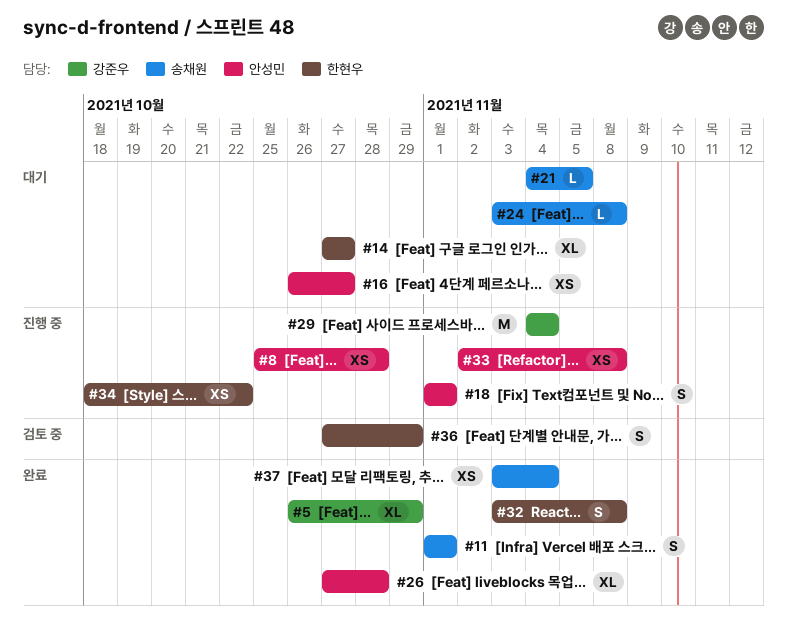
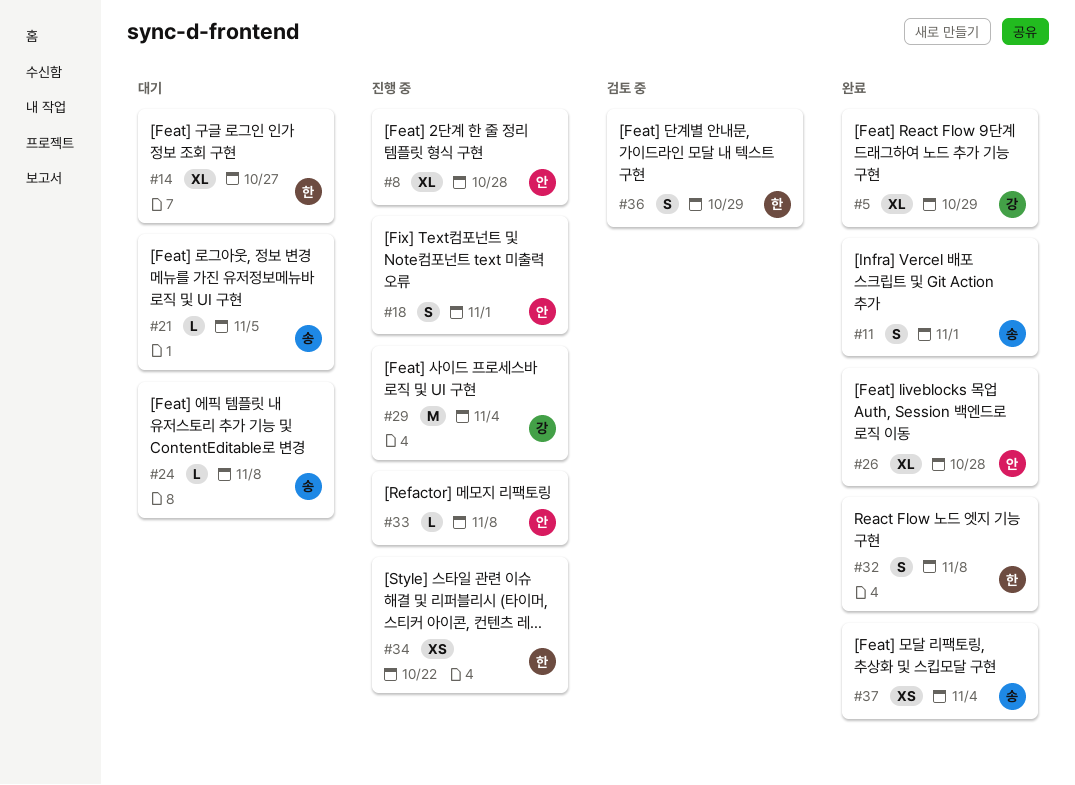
#8, estimate: XS -> XL
#16: present -> none
#33, estimate: XS -> L

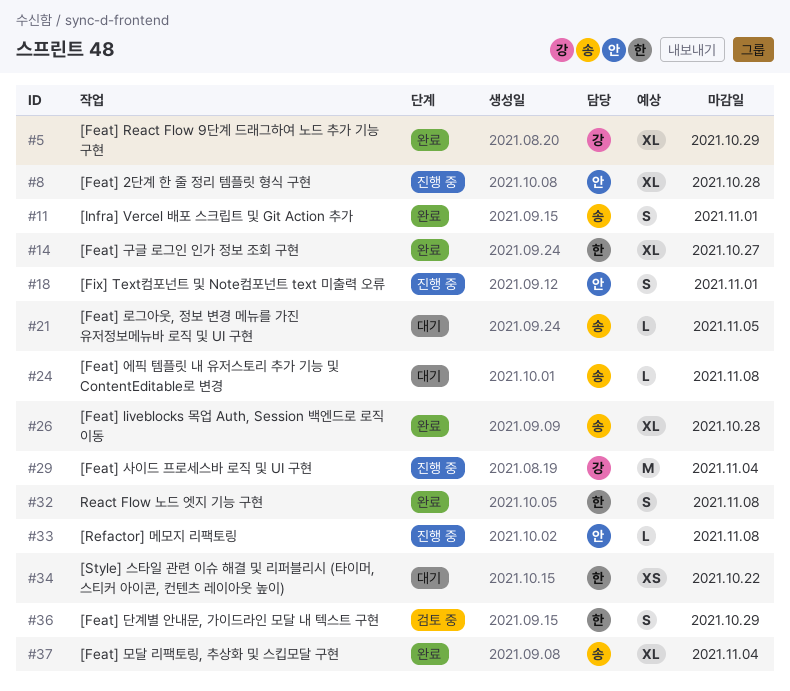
#14, status: 대기 -> 완료
#26, owner: 안 -> 송
#34, status: 진행 중 -> 대기
#37, estimate: XS -> XL

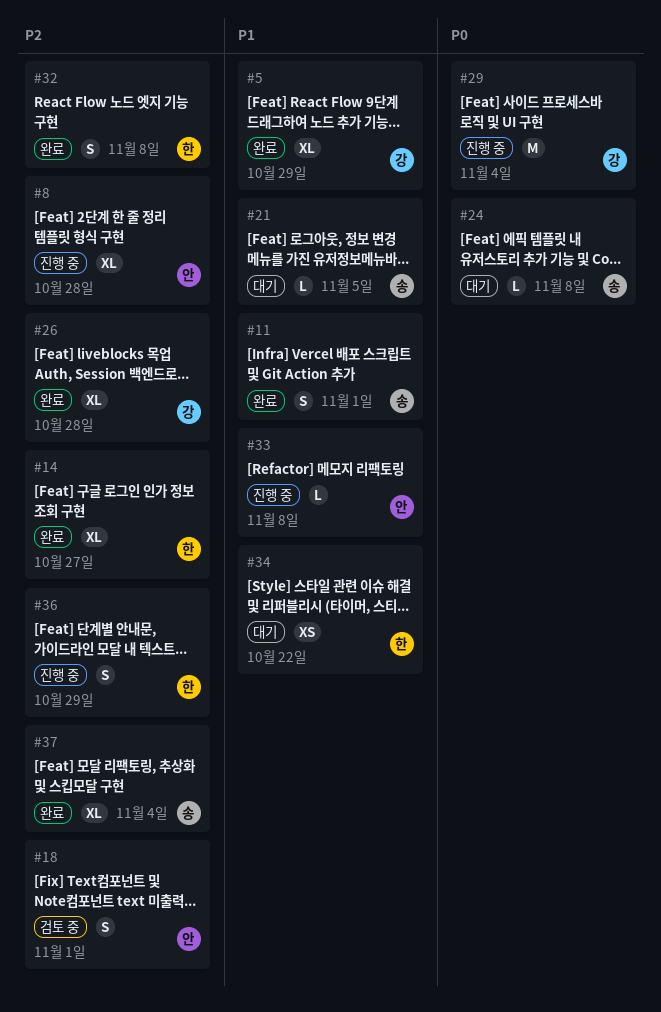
#18, status: 진행 중 -> 검토 중
#26, owner: 송 -> 강
#36, status: 검토 중 -> 진행 중

